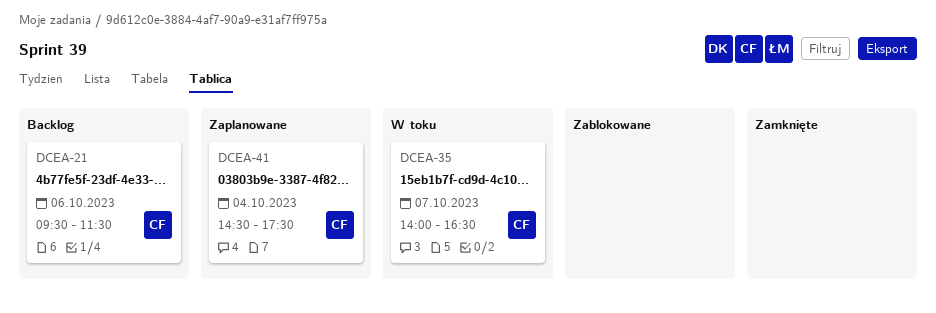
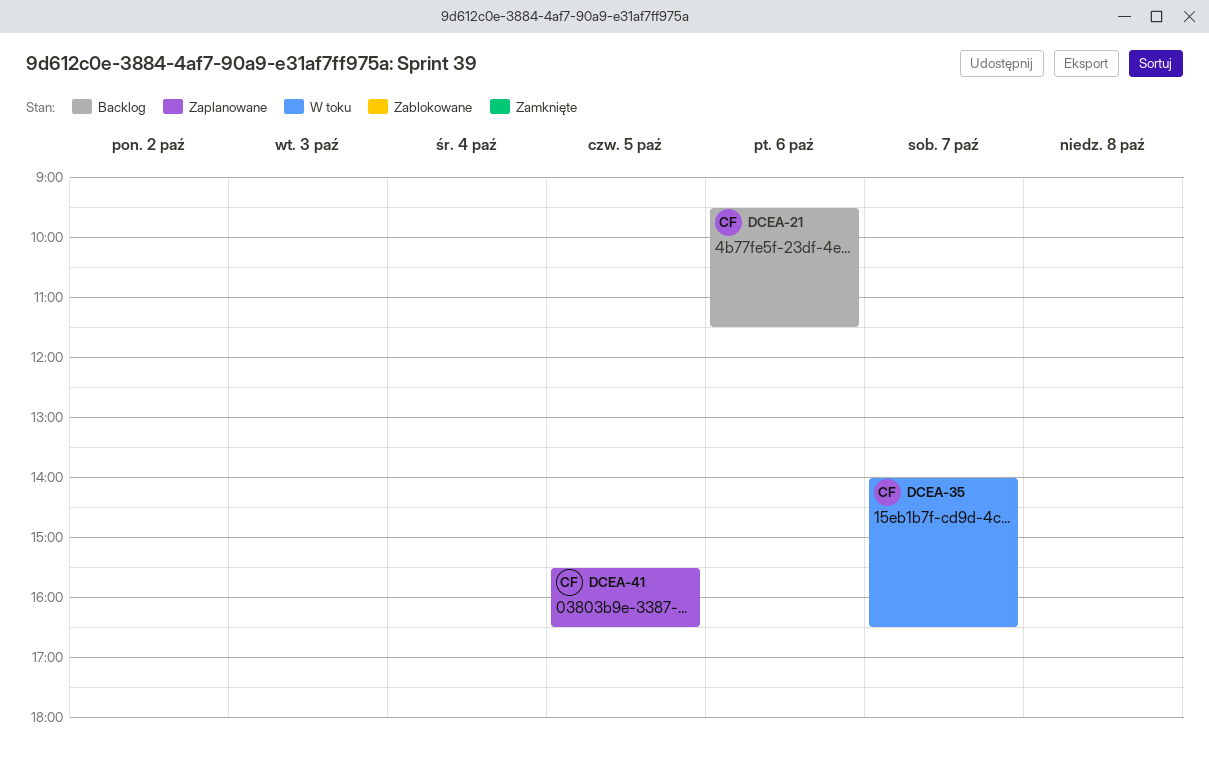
DCEA-41, day: Oct 4 -> Oct 5
DCEA-41, begins: 14:30 -> 15:30
DCEA-41, ends: 17:30 -> 16:30

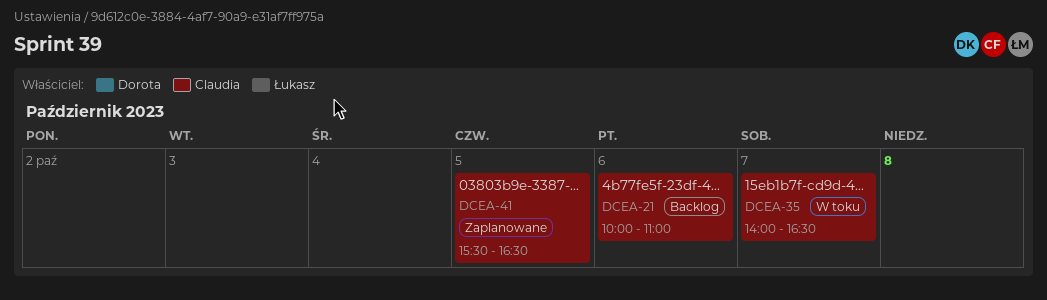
DCEA-21, begins: 09:30 -> 10:00
DCEA-21, ends: 11:30 -> 11:00

